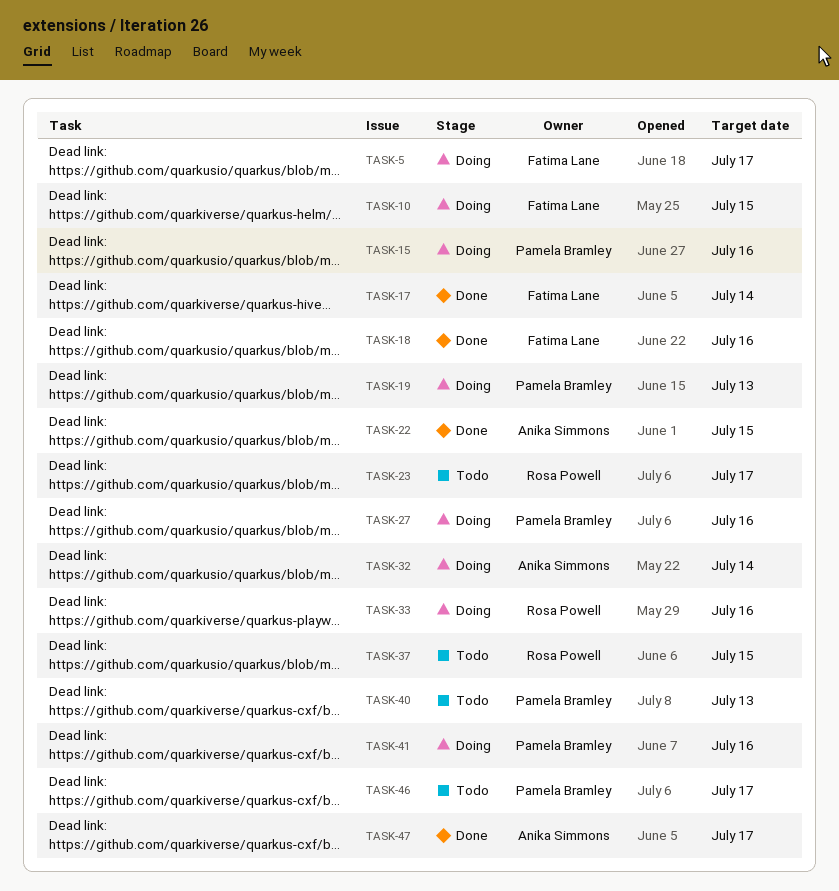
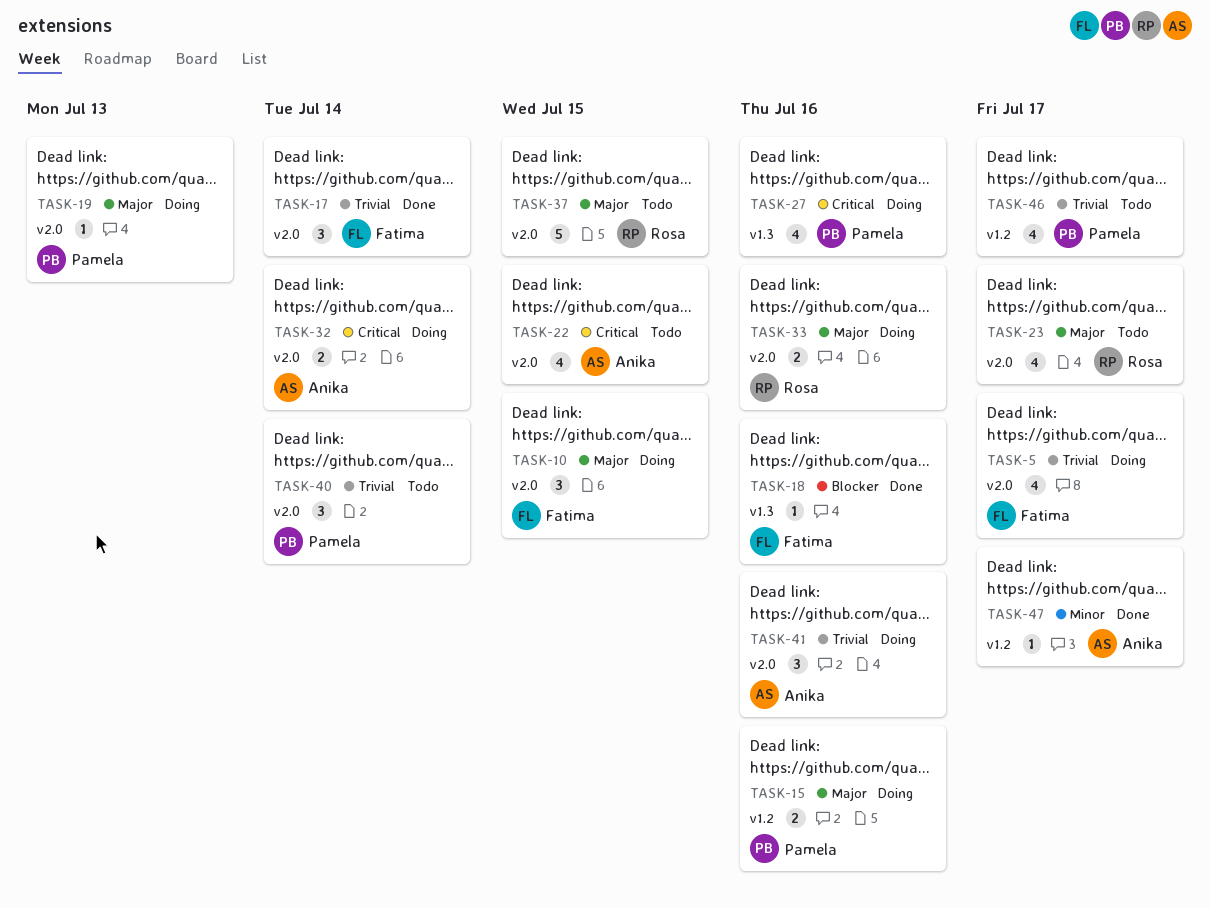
TASK-22, status: Done -> Todo
TASK-40, due: Jul 13 -> Jul 14
TASK-41, owner: Pamela Bramley -> Anika Simmons

